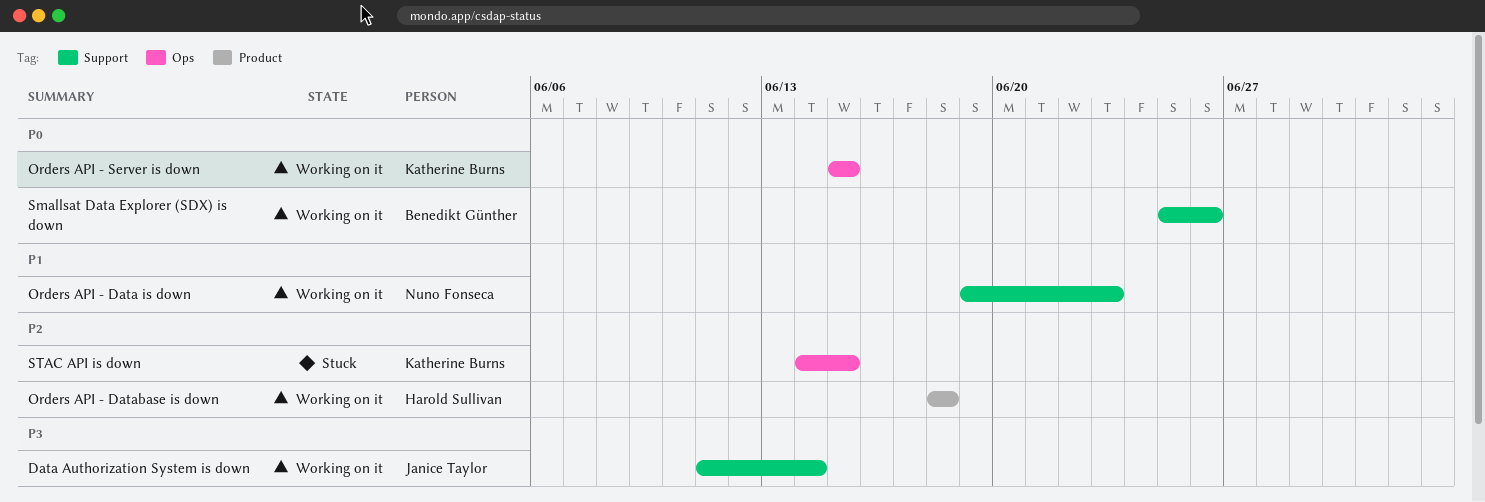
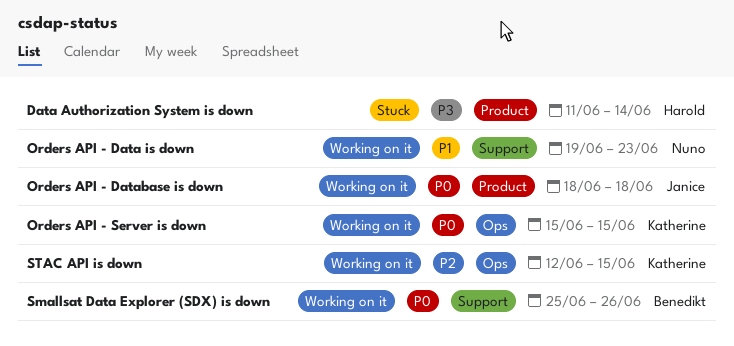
Data Authorization System is down, status: Working on it -> Stuck
Data Authorization System is down, owner: Janice Taylor -> Harold Sullivan
Data Authorization System is down, label: Support -> Product
Orders API - Database is down, owner: Harold Sullivan -> Janice Taylor
Orders API - Database is down, priority: P2 -> P0
STAC API is down, status: Stuck -> Working on it
STAC API is down, start: Jun 14 -> Jun 12

